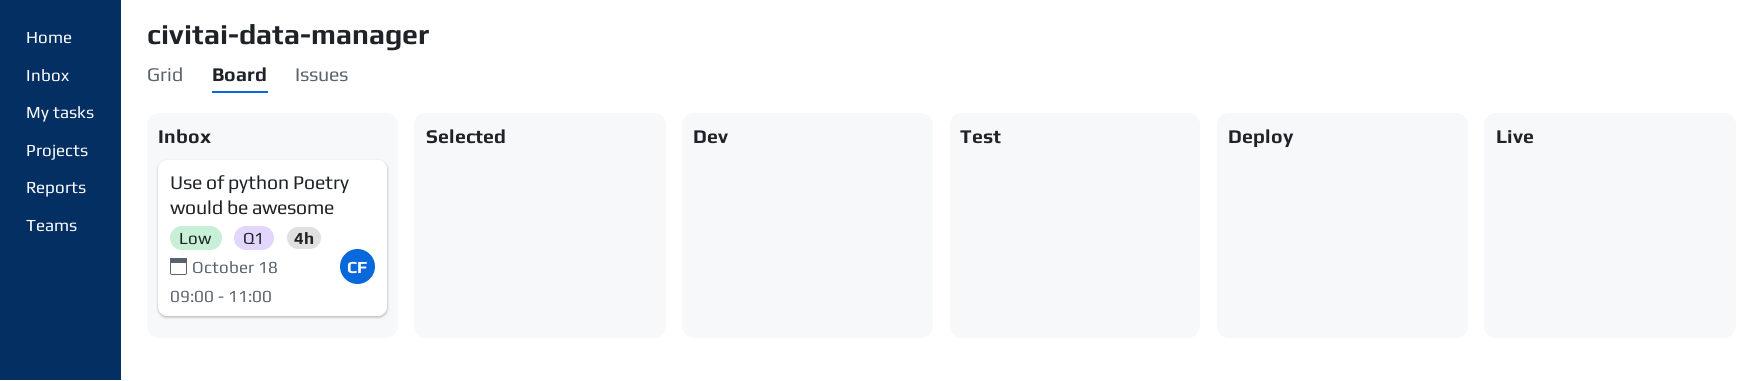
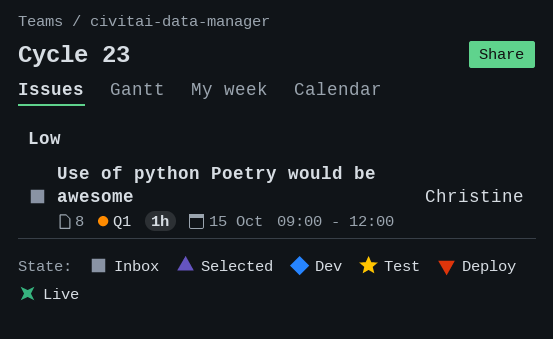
Use of python Poetry would be awesome, estimate: 4h -> 1h
Use of python Poetry would be awesome, day: Oct 18 -> Oct 15
Use of python Poetry would be awesome, ends: 11:00 -> 12:00

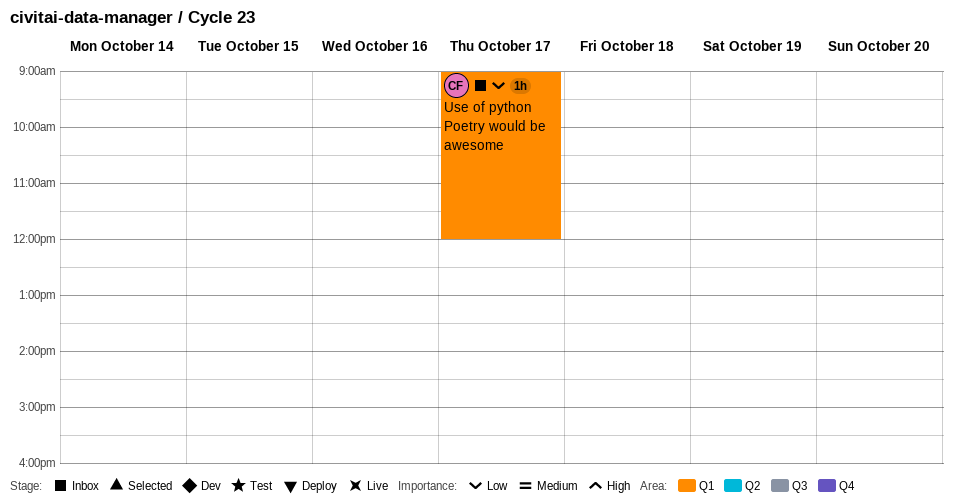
Use of python Poetry would be awesome, day: Oct 15 -> Oct 17

